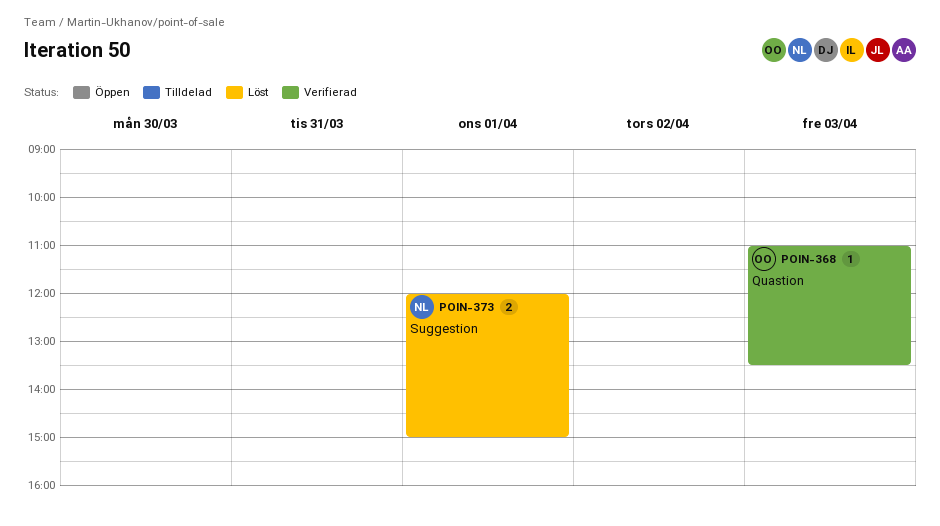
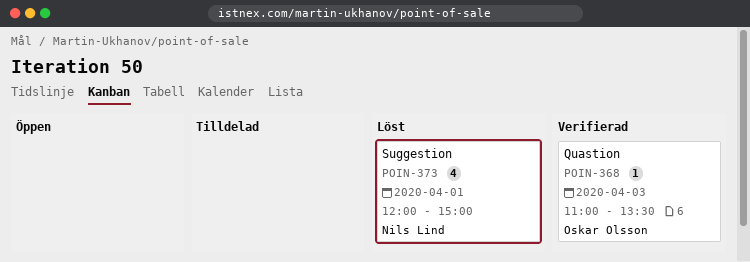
POIN-373, estimate: 2 -> 4

